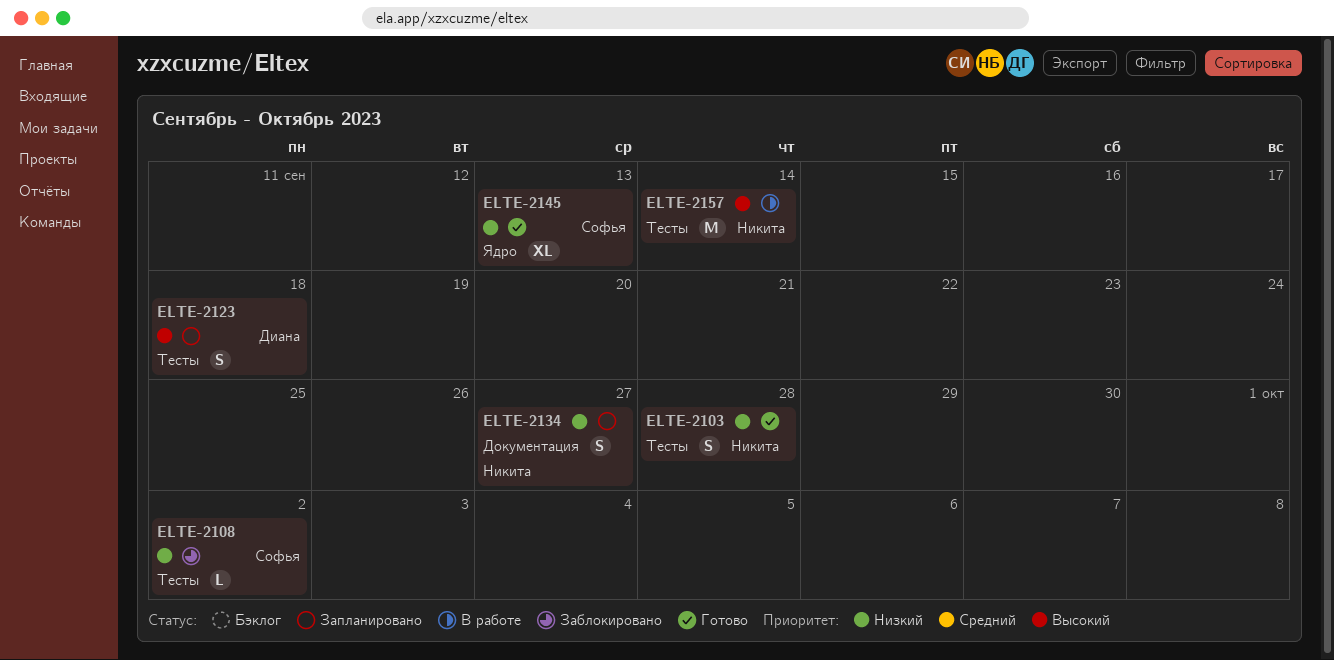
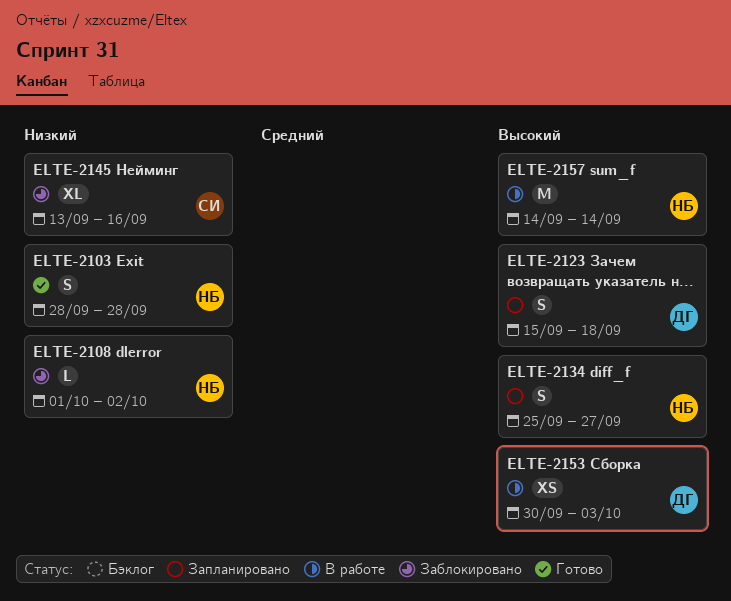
ELTE-2108, owner: Софья -> Никита
ELTE-2134, priority: Низкий -> Высокий
ELTE-2145, status: Готово -> Заблокировано
ELTE-2145, due: Sep 13 -> Sep 16
ELTE-2153: none -> present

